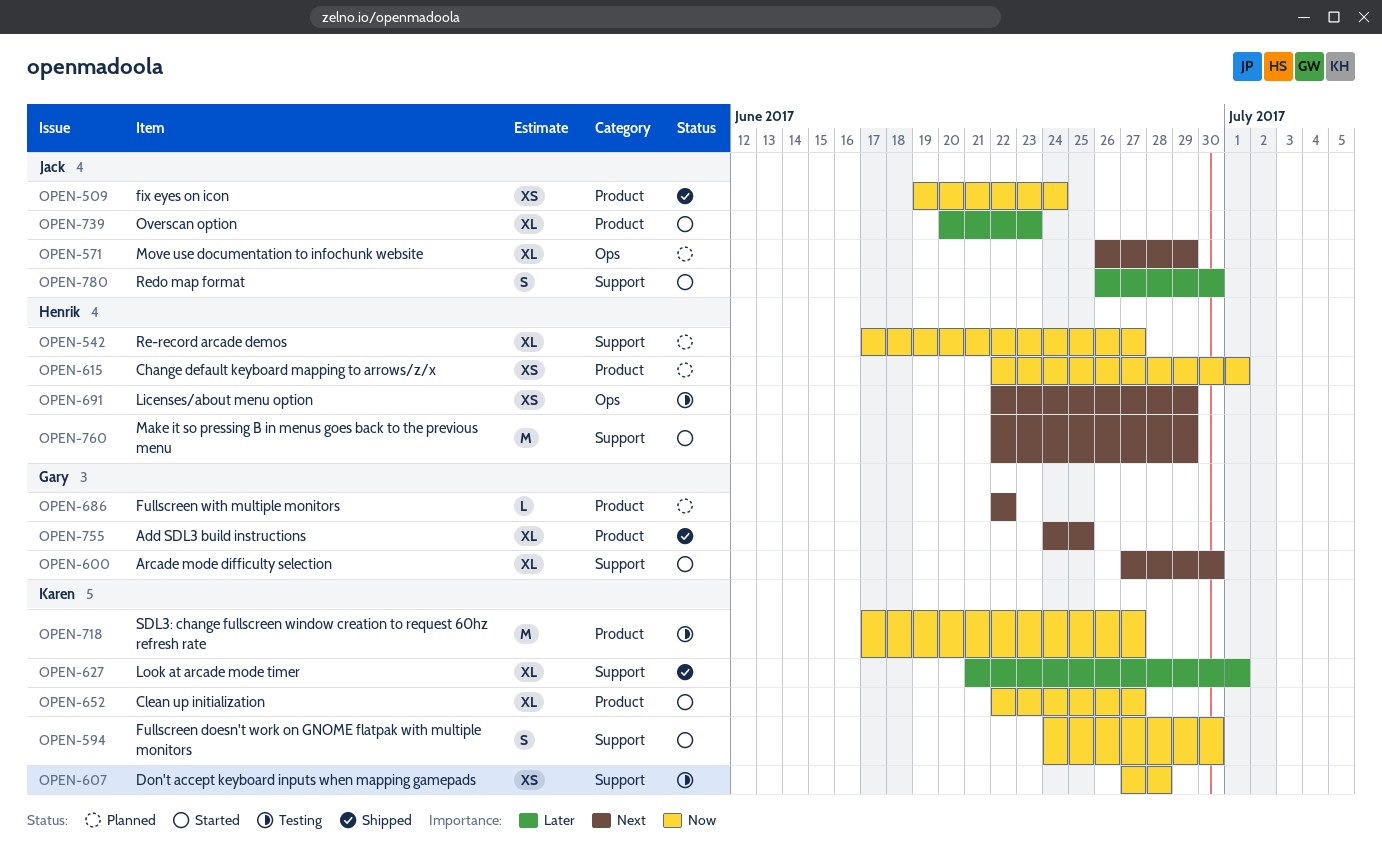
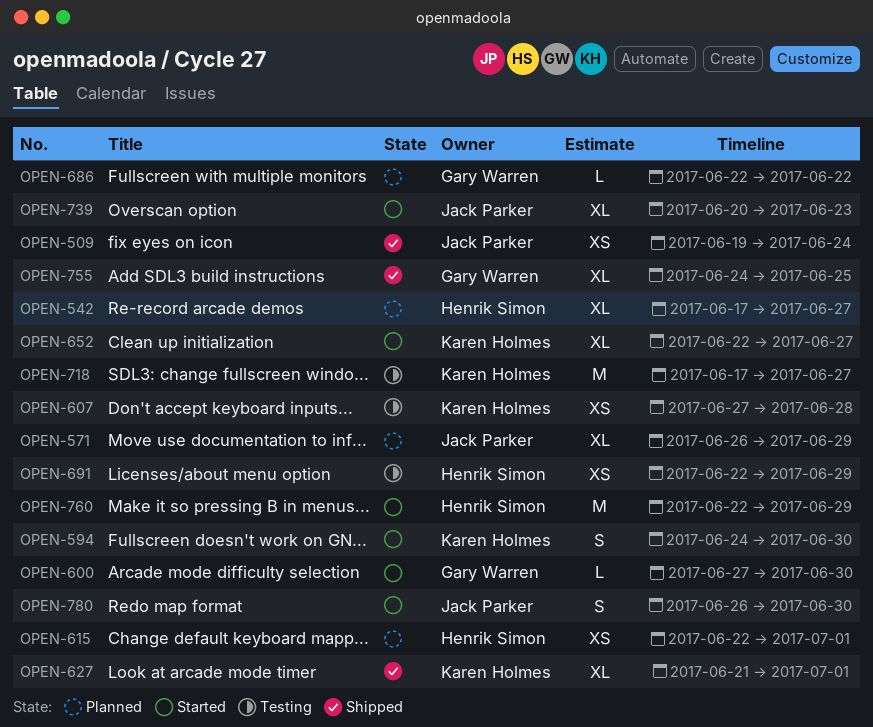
OPEN-600, estimate: XL -> L

